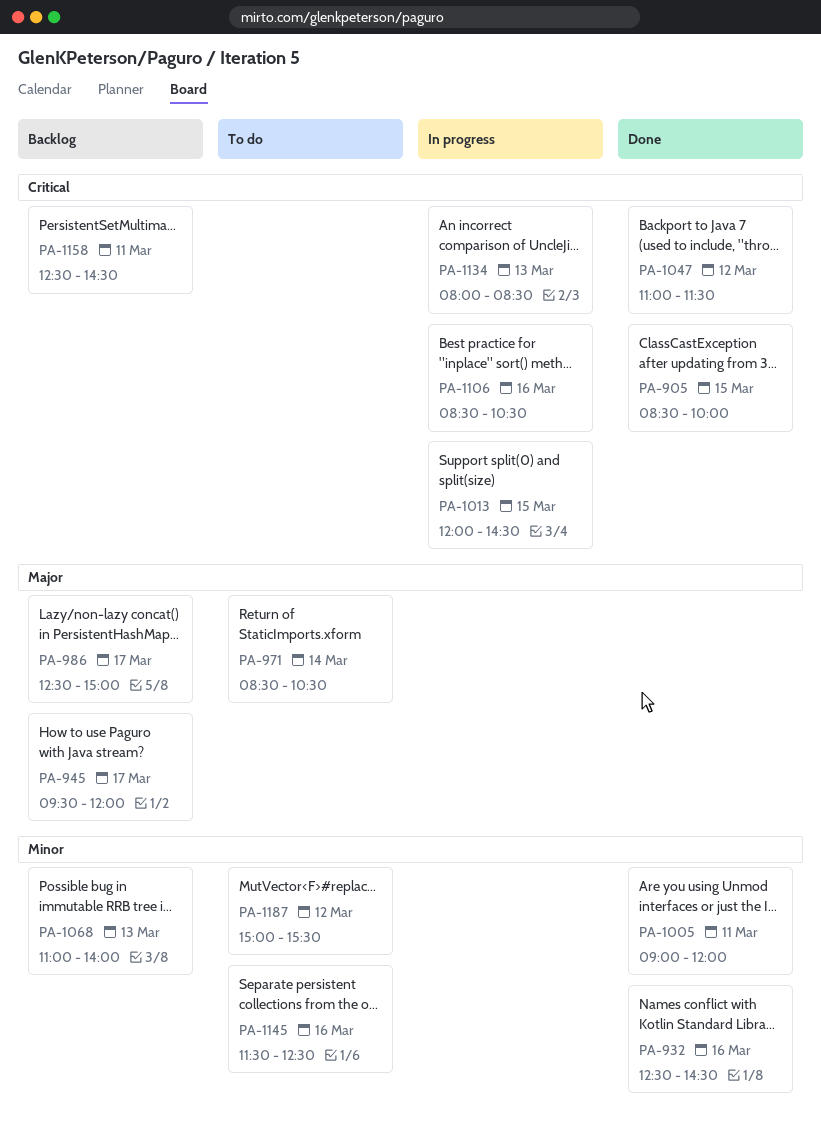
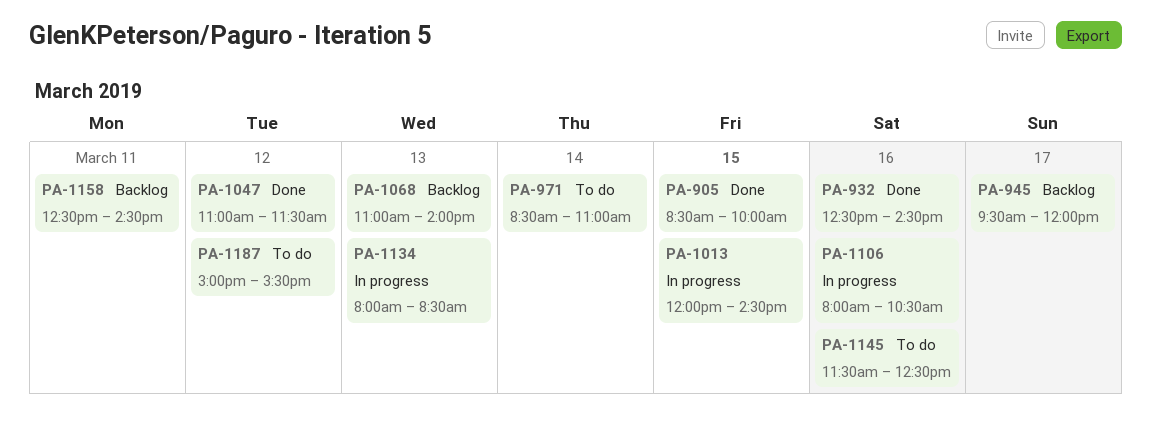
PA-971, ends: 10:30 -> 11:00
PA-986: present -> none
PA-1005: present -> none
PA-1106, begins: 08:30 -> 08:00

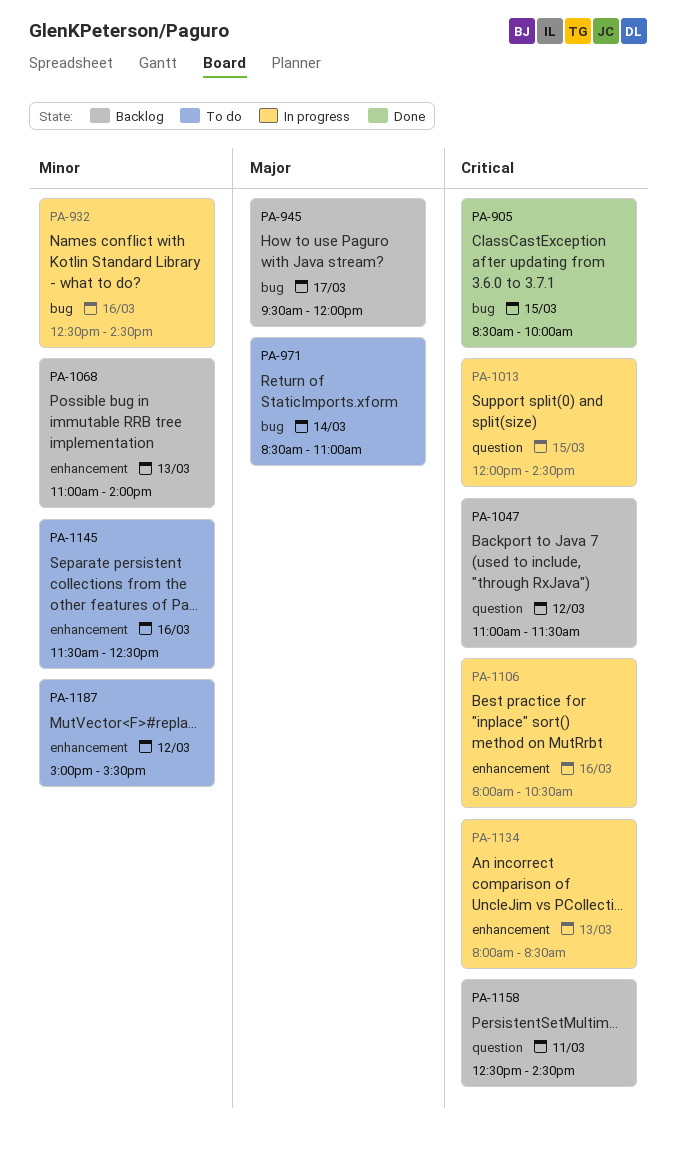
PA-932, status: Done -> In progress
PA-1047, status: Done -> Backlog

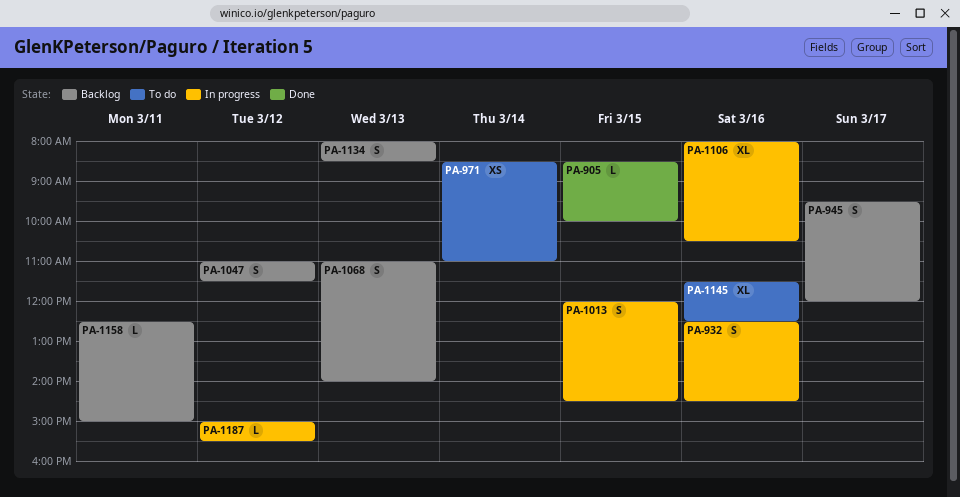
PA-1134, status: In progress -> Backlog
PA-1158, ends: 14:30 -> 15:00
PA-1187, status: To do -> In progress

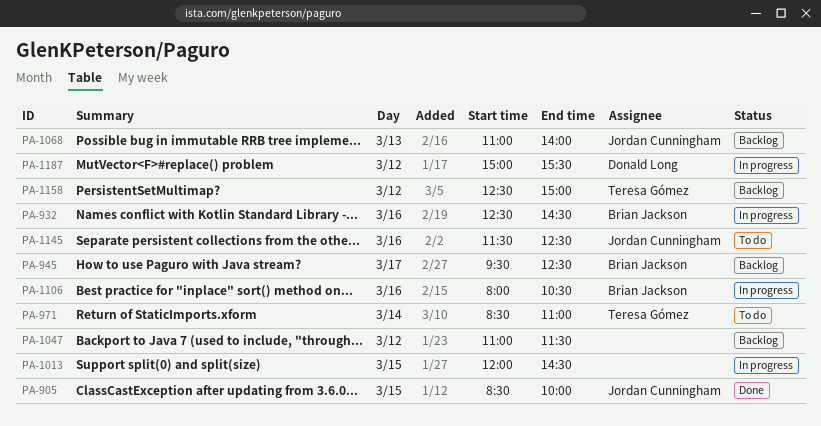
PA-945, ends: 12:00 -> 12:30
PA-1134: present -> none
PA-1158, day: Mar 11 -> Mar 12

